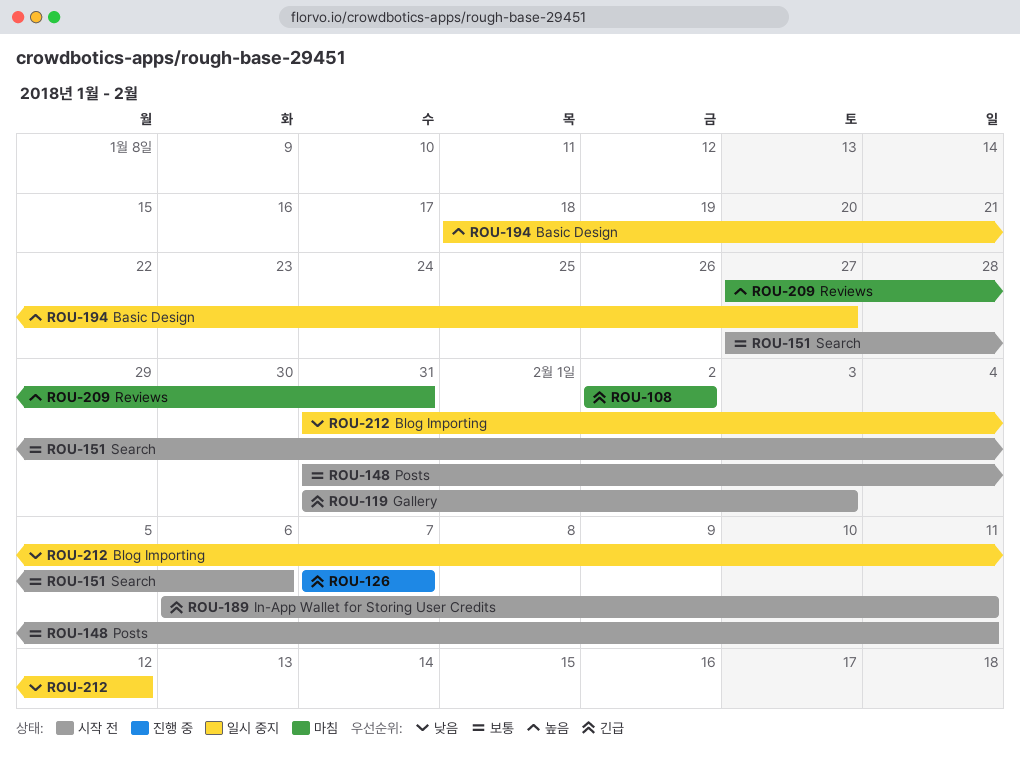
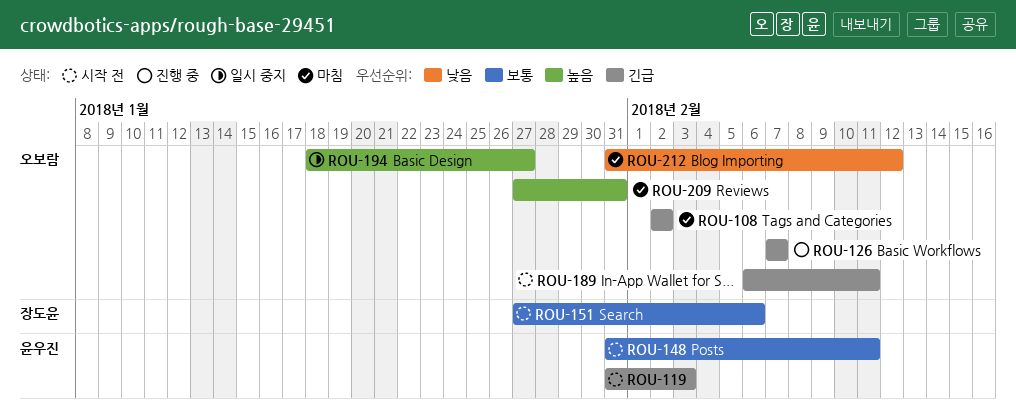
ROU-212, status: 일시 중지 -> 마침

